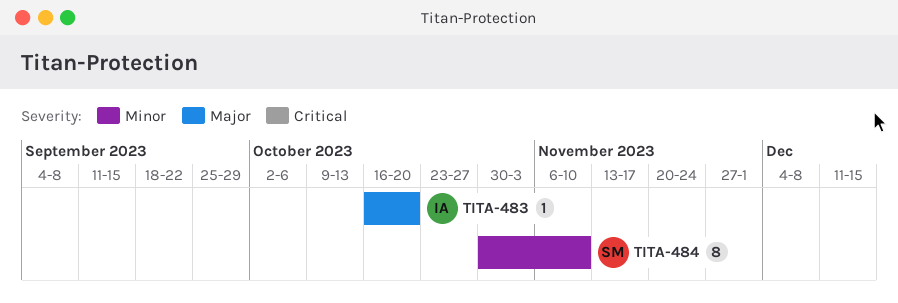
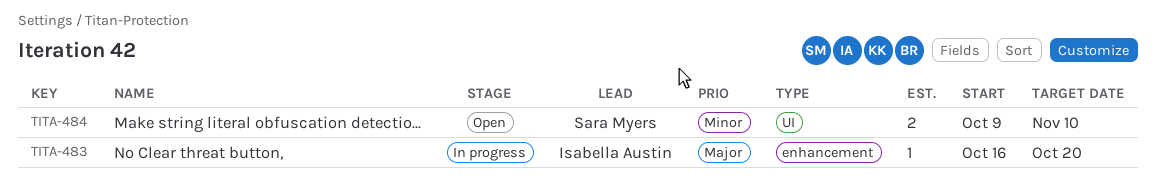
TITA-484, estimate: 8 -> 2
TITA-484, start: Oct 30 -> Oct 9

